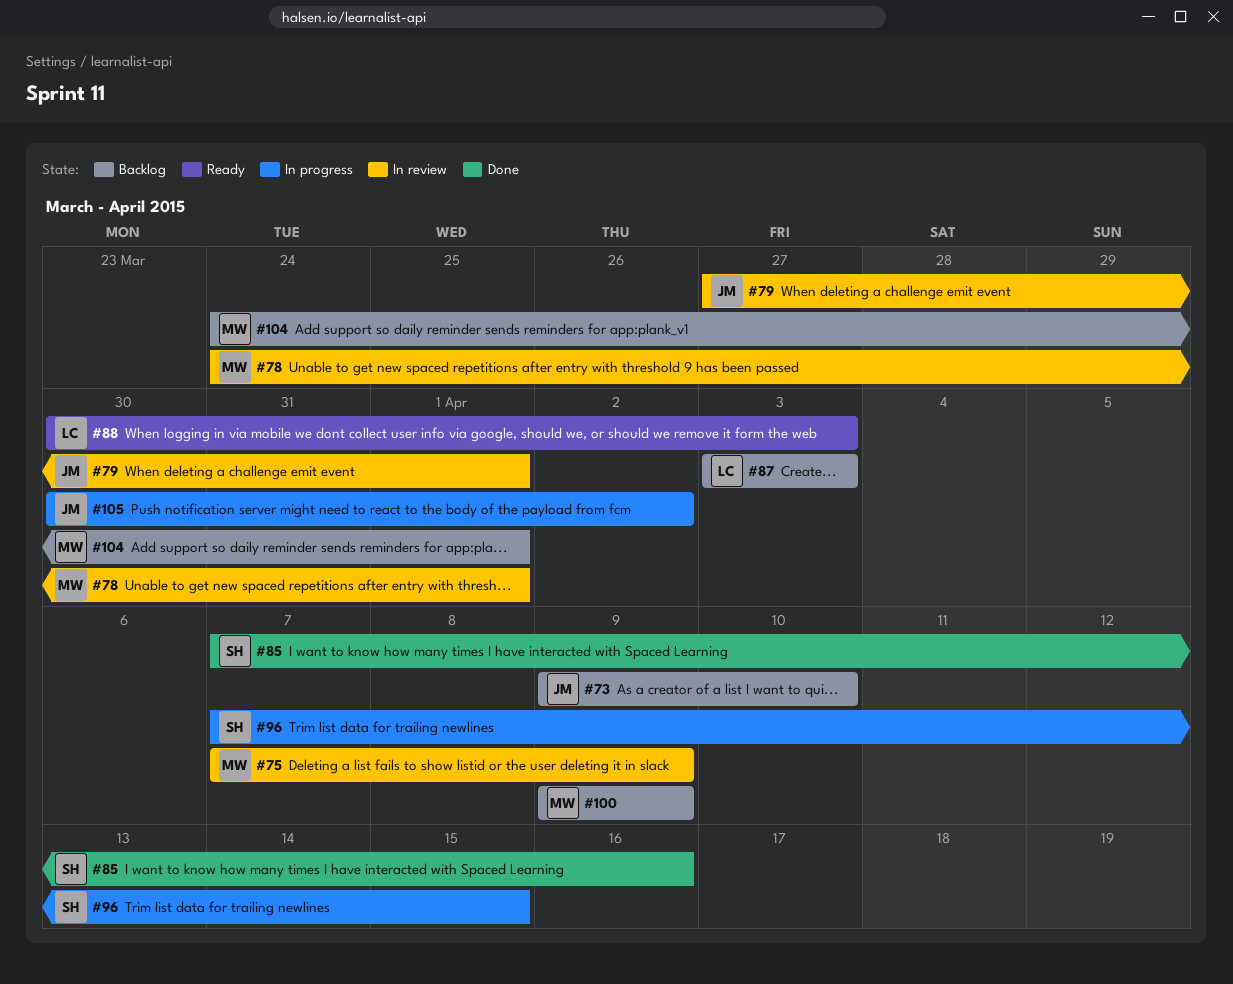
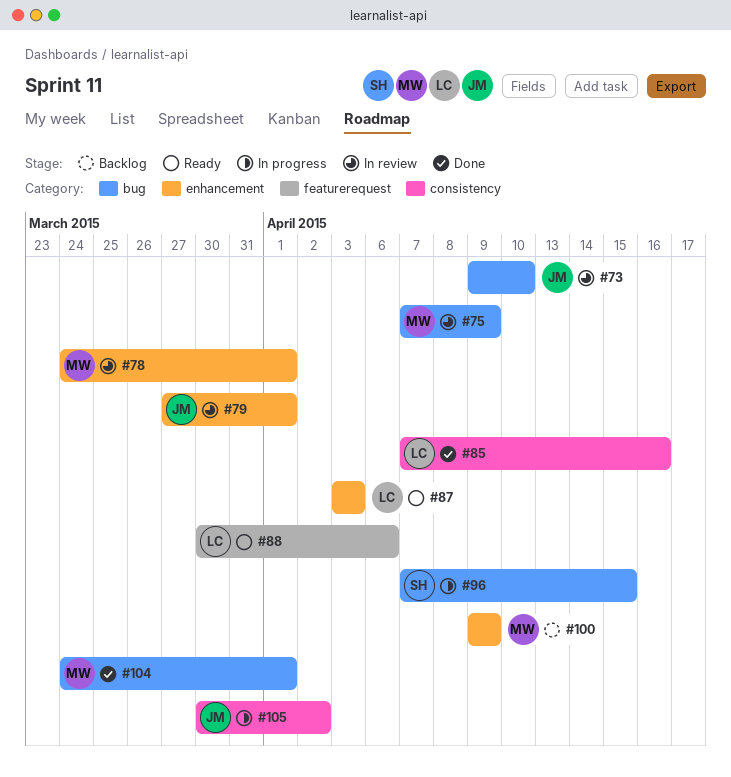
#73, status: Backlog -> In review
#85, owner: SH -> LC
#87, status: Backlog -> Ready
#88, due: Apr 3 -> Apr 6
#104, status: Backlog -> Done

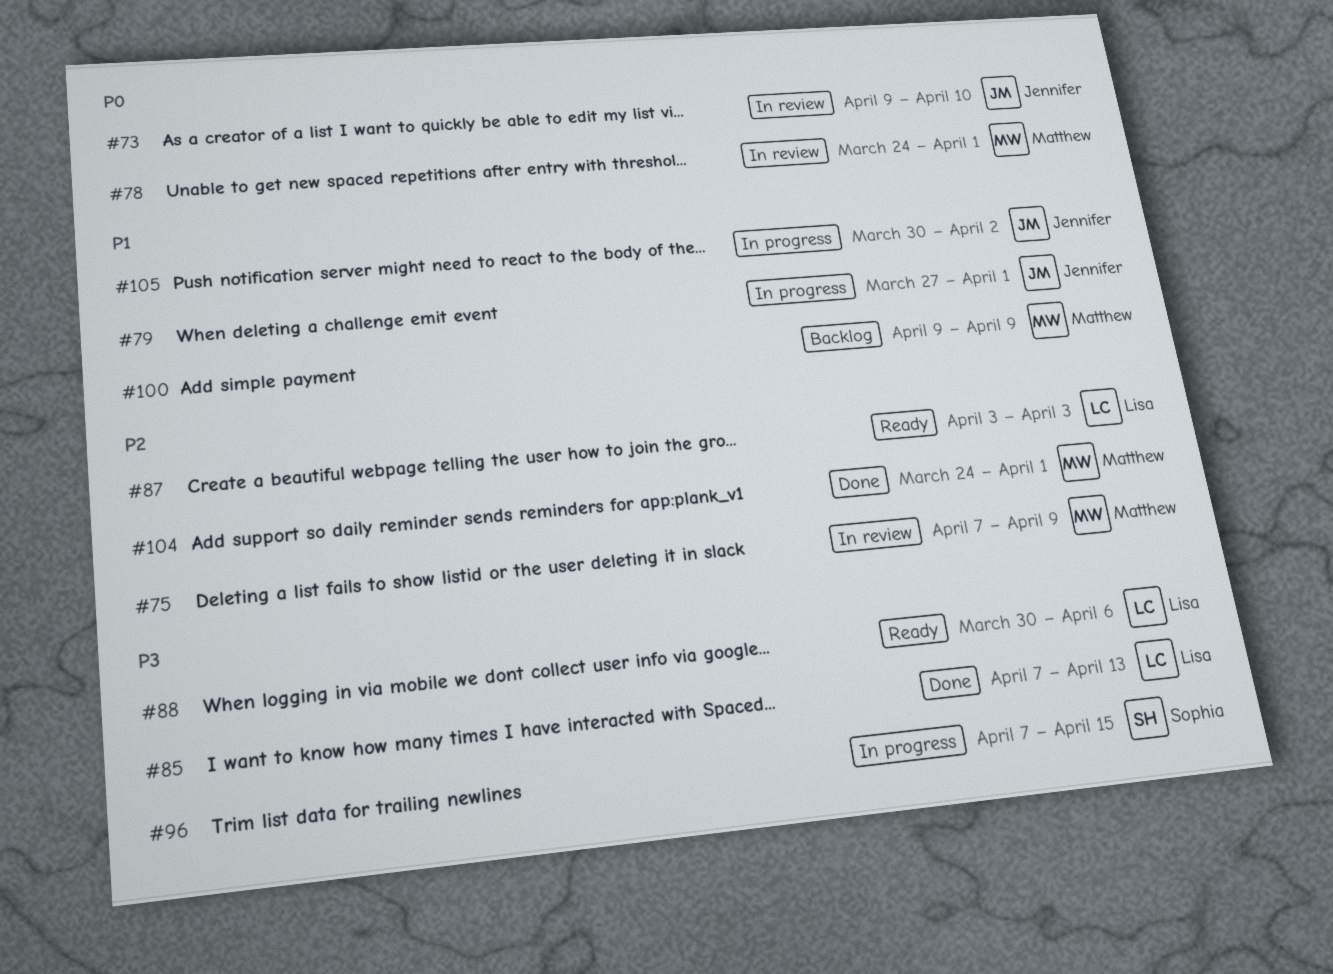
#79, status: In review -> In progress
#85, due: Apr 16 -> Apr 13

